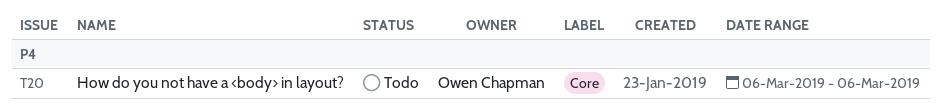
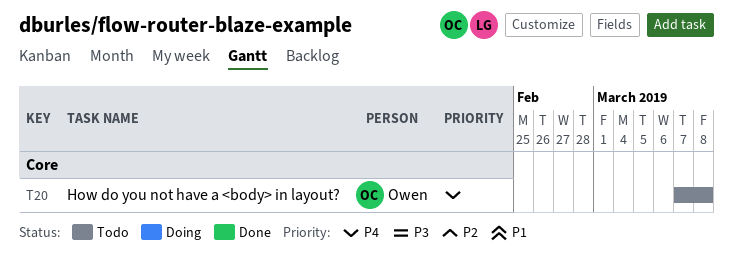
T20, start: Mar 6 -> Mar 7
T20, due: Mar 6 -> Mar 8

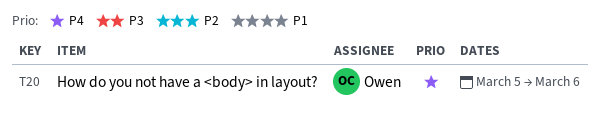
T20, start: Mar 7 -> Mar 5
T20, due: Mar 8 -> Mar 6

